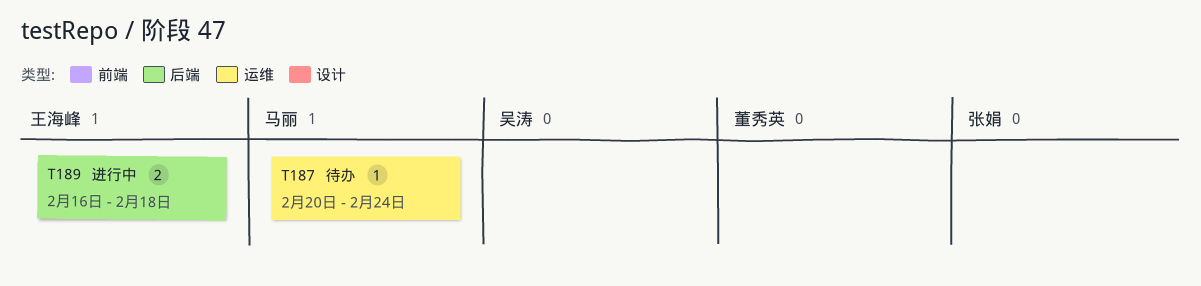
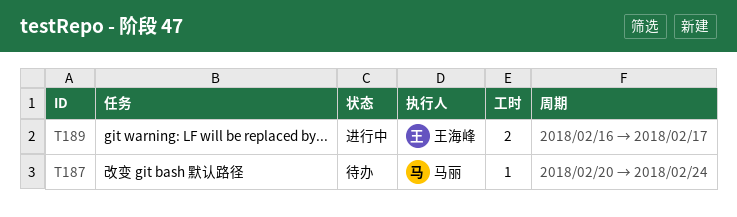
T189, due: Feb 18 -> Feb 17

